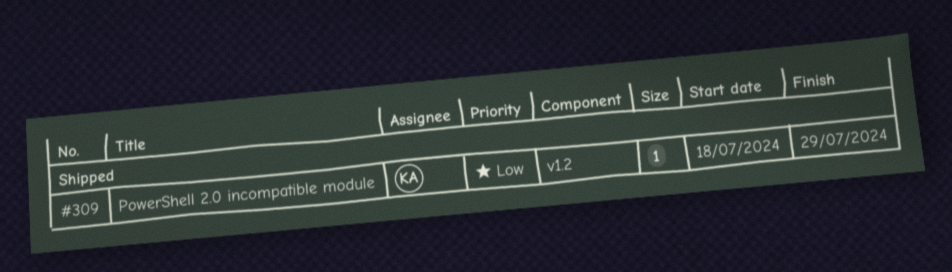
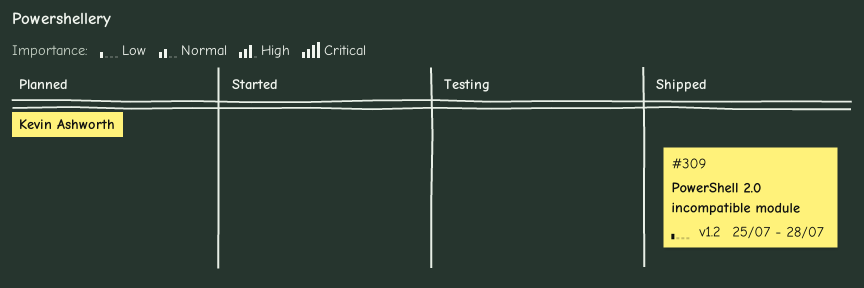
#309, start: Jul 18 -> Jul 25
#309, due: Jul 29 -> Jul 28

